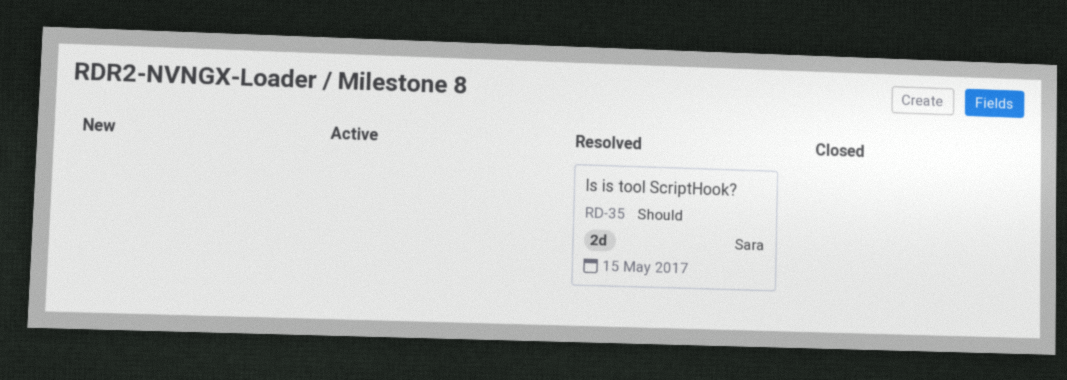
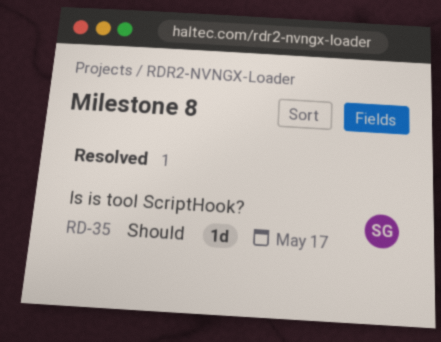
RD-35, estimate: 2d -> 1d
RD-35, due: May 15 -> May 17

